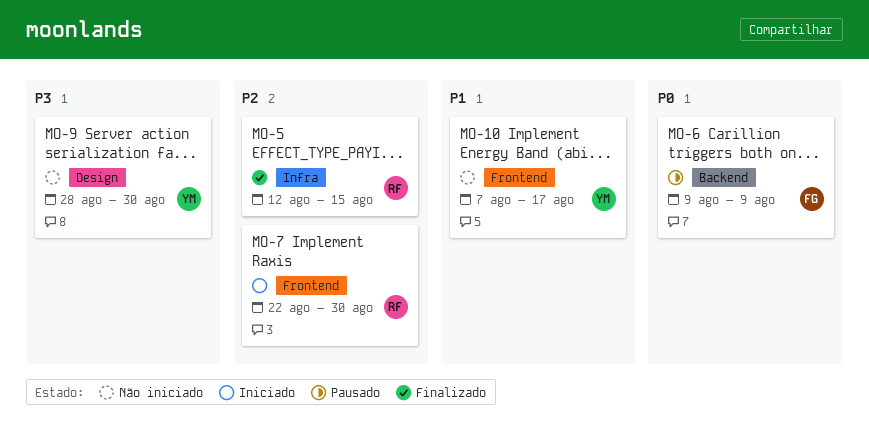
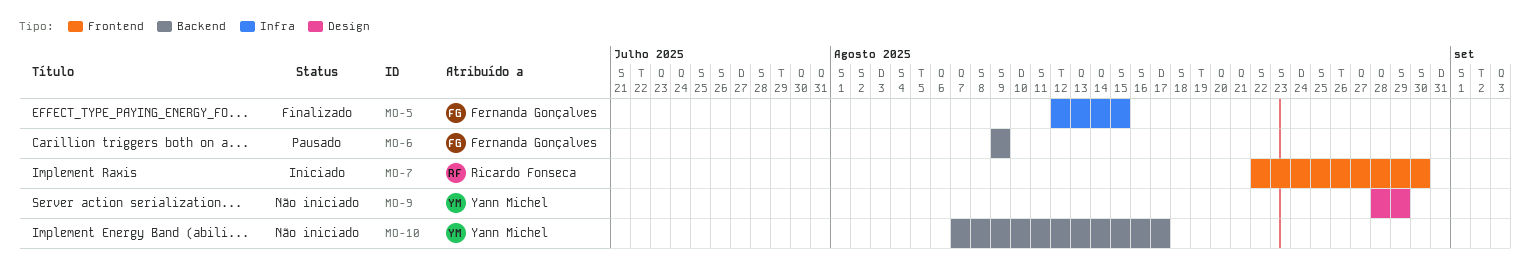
MO-5, owner: Ricardo Fonseca -> Fernanda Gonçalves
MO-9, due: Aug 30 -> Aug 29
MO-10, label: Frontend -> Backend

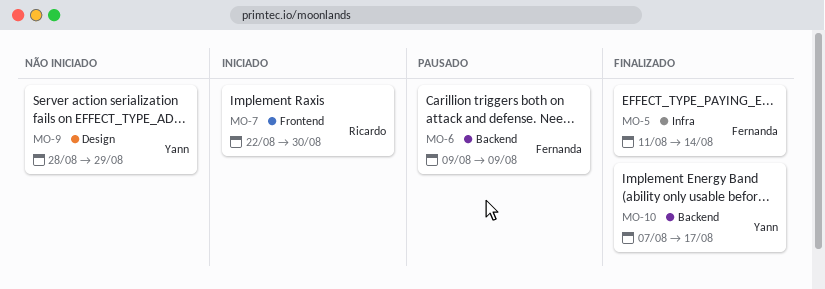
MO-5, start: Aug 12 -> Aug 11
MO-5, due: Aug 15 -> Aug 14
MO-10, status: Não iniciado -> Finalizado

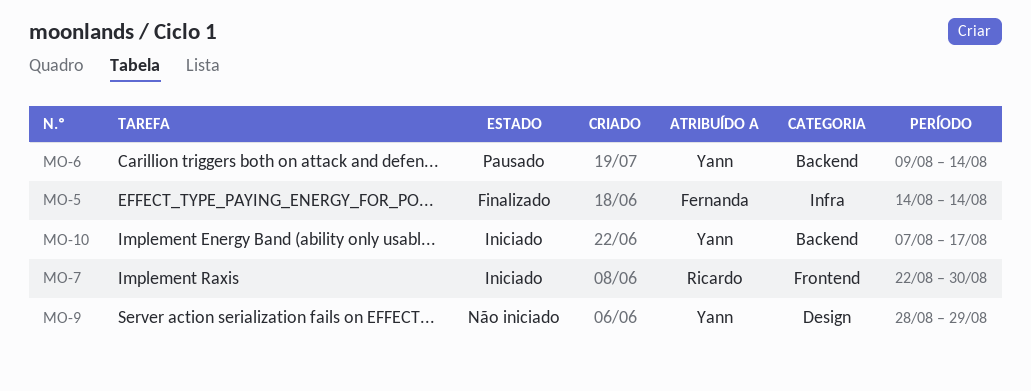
MO-5, start: Aug 11 -> Aug 14
MO-6, owner: Fernanda -> Yann
MO-6, due: Aug 9 -> Aug 14
MO-10, status: Finalizado -> Iniciado

